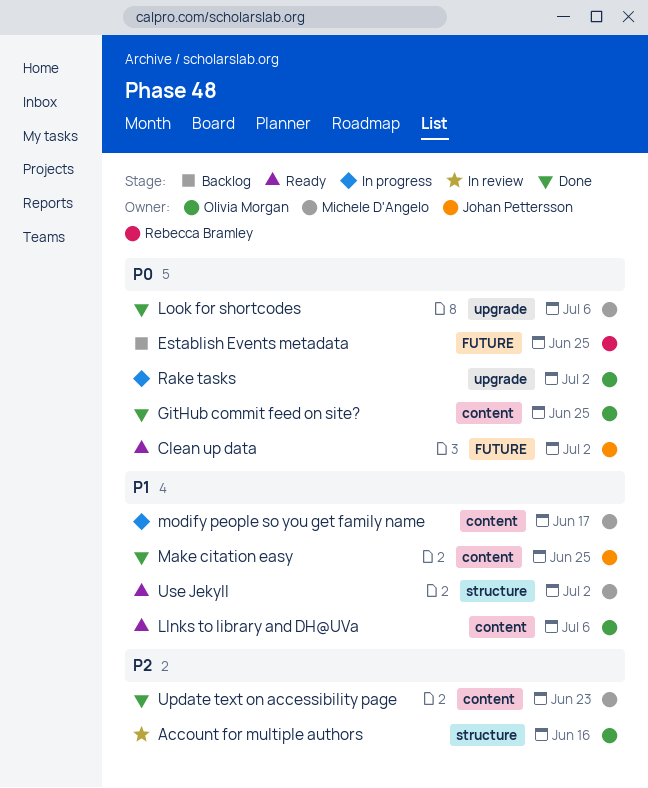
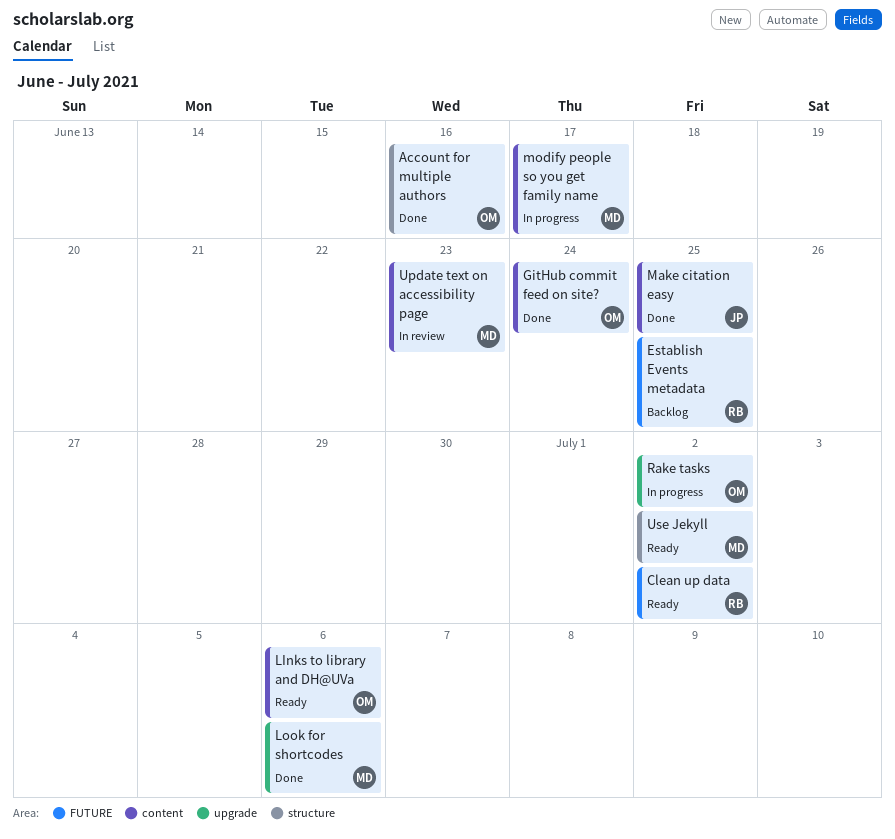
Account for multiple authors, status: In review -> Done
Clean up data, owner: Johan Pettersson -> Rebecca Bramley
GitHub commit feed on site?, due: Jun 25 -> Jun 24
Update text on accessibility page, status: Done -> In review

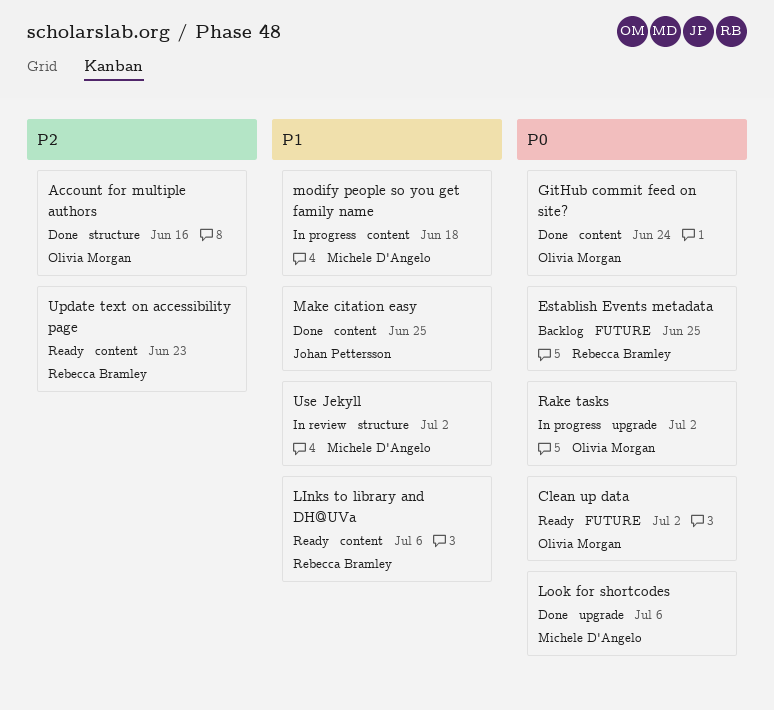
Clean up data, owner: Rebecca Bramley -> Olivia Morgan
LInks to library and DH@UVa, owner: Olivia Morgan -> Rebecca Bramley
modify people so you get family name, due: Jun 17 -> Jun 18
Update text on accessibility page, status: In review -> Ready
Update text on accessibility page, owner: Michele D'Angelo -> Rebecca Bramley
Use Jekyll, status: Ready -> In review

